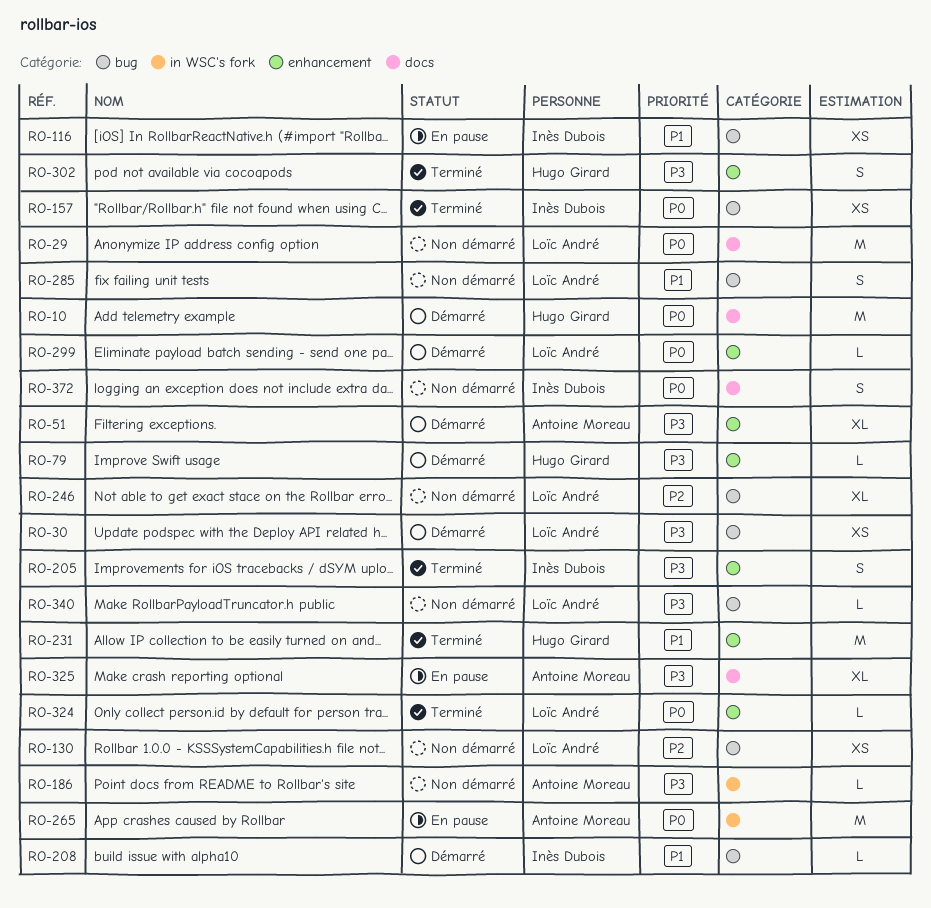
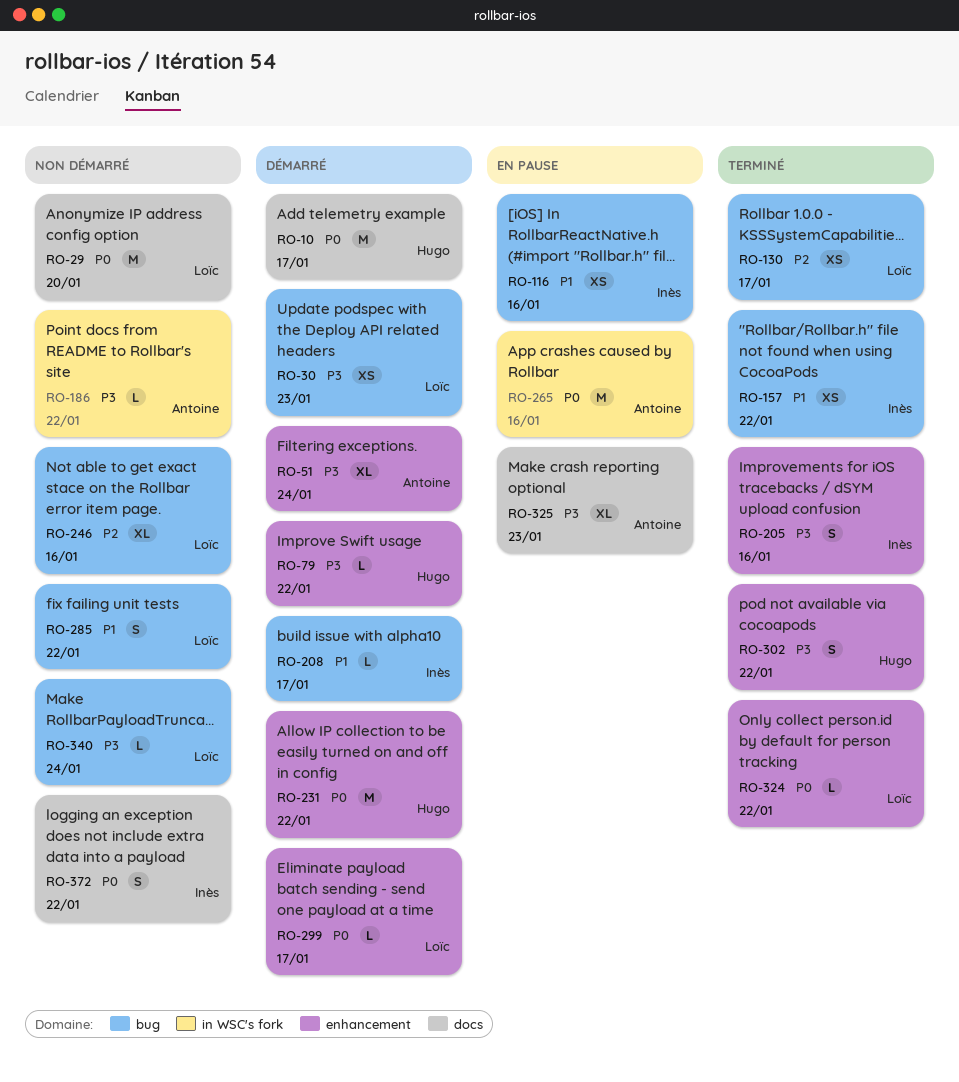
RO-130, status: Non démarré -> Terminé
RO-157, priority: P0 -> P1
RO-231, status: Terminé -> Démarré
RO-231, priority: P1 -> P0

